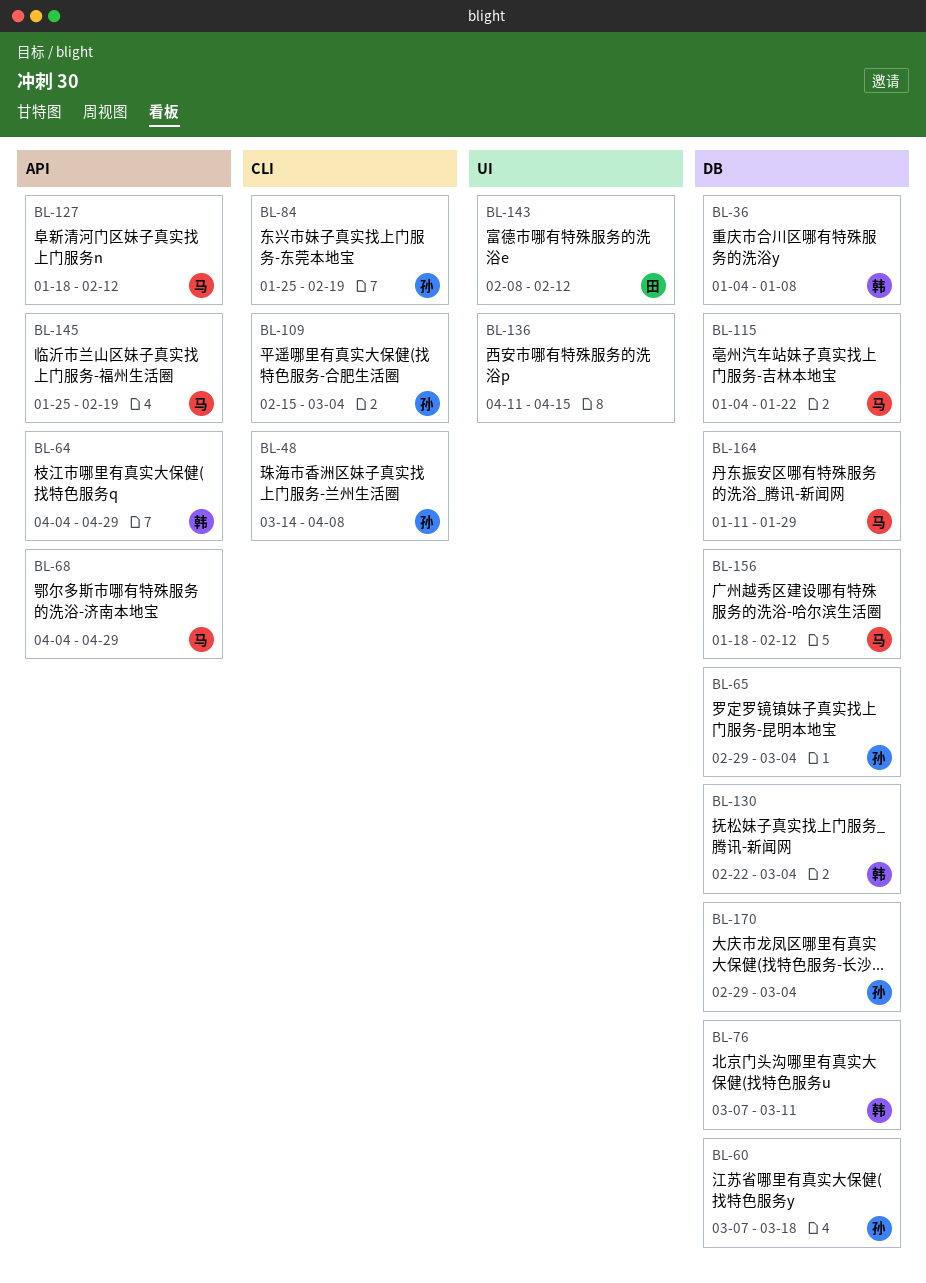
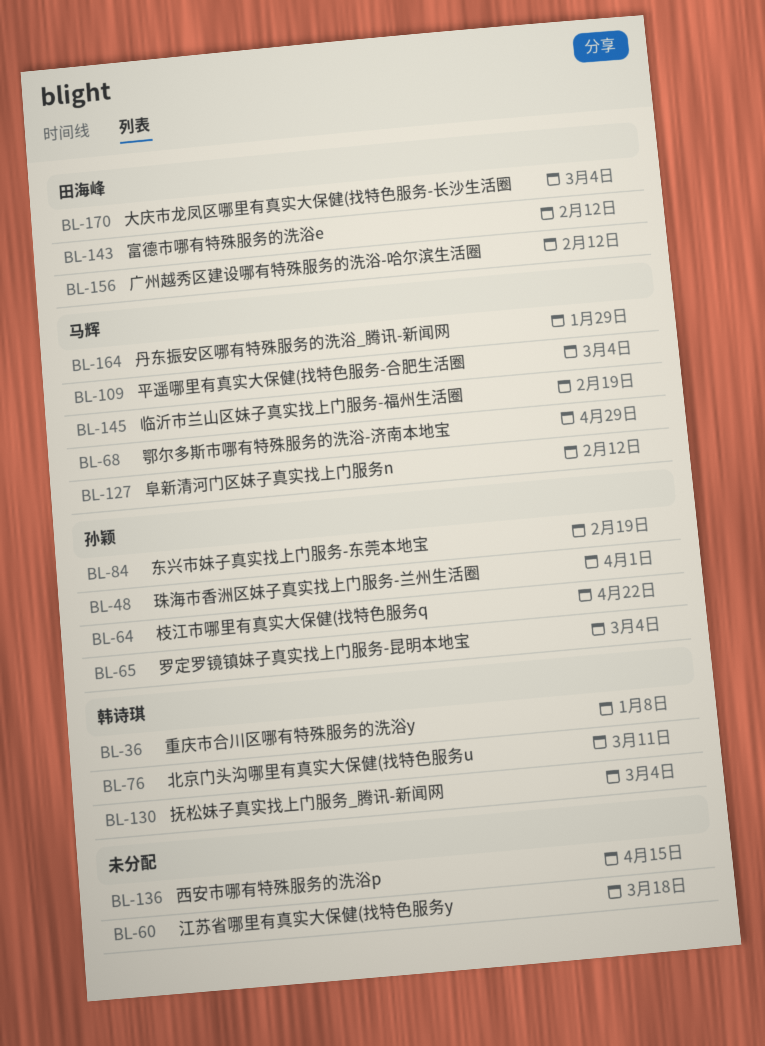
BL-48, due: Apr 8 -> Apr 1
BL-60, owner: 孙颖 -> none
BL-64, owner: 韩诗琪 -> 孙颖
BL-64, due: Apr 29 -> Apr 22
BL-109, owner: 孙颖 -> 马辉
BL-115: present -> none
BL-156, owner: 马辉 -> 田海峰
BL-170, owner: 孙颖 -> 田海峰

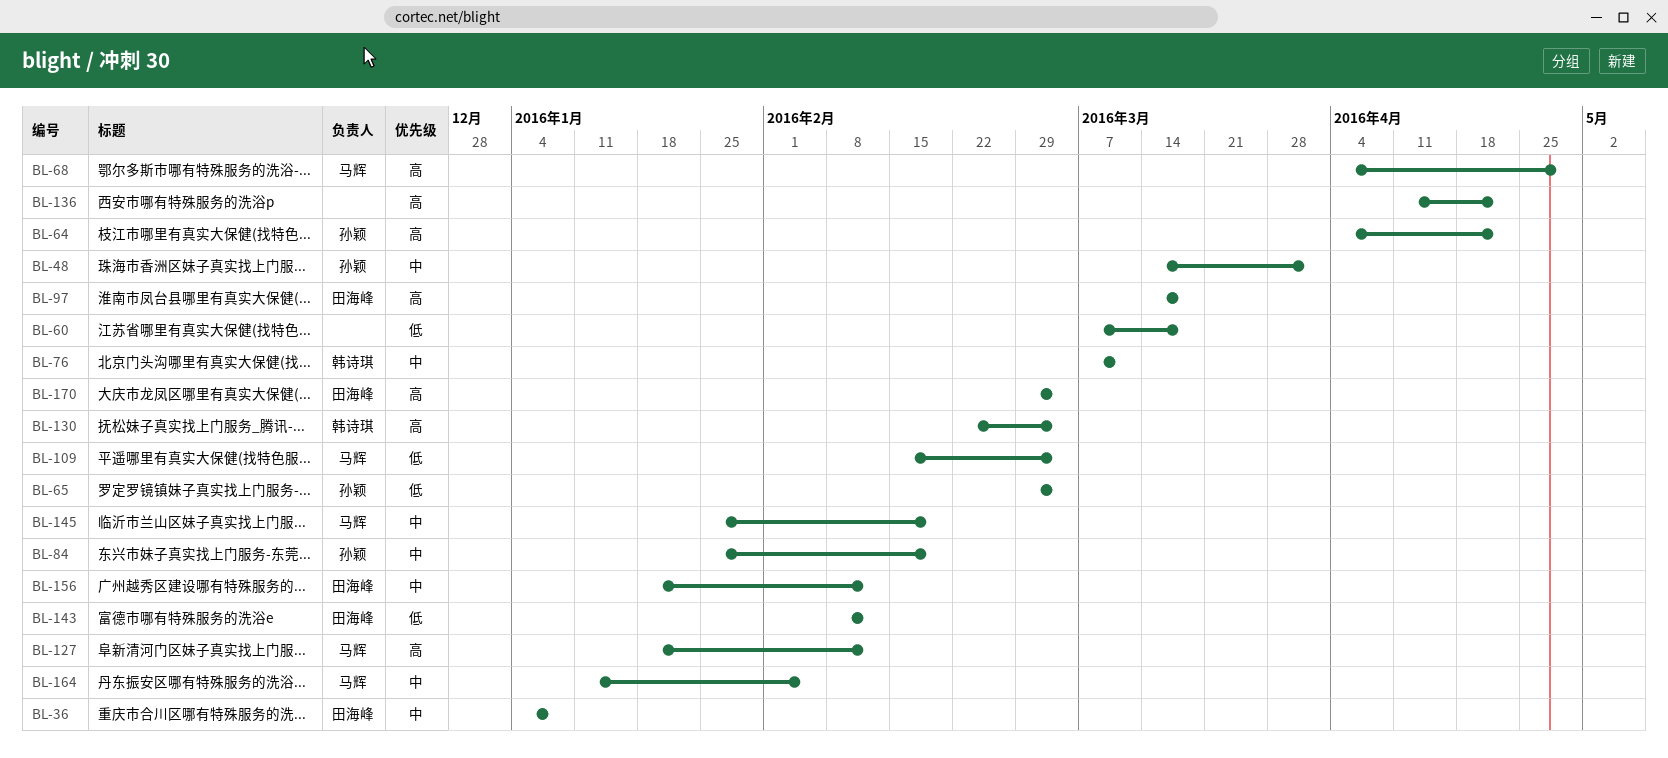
BL-36, owner: 韩诗琪 -> 田海峰
BL-97: none -> present
BL-136, due: Apr 15 -> Apr 22
BL-164, due: Jan 29 -> Feb 5

